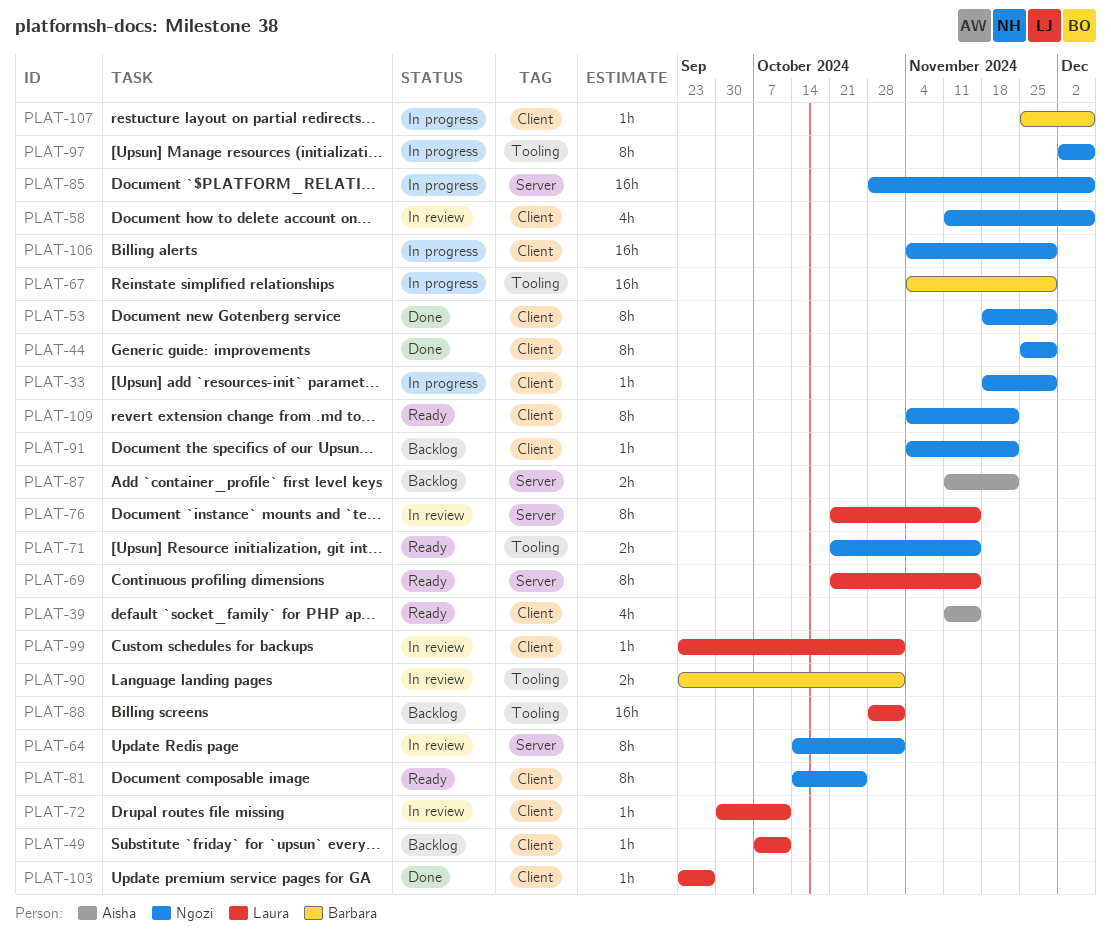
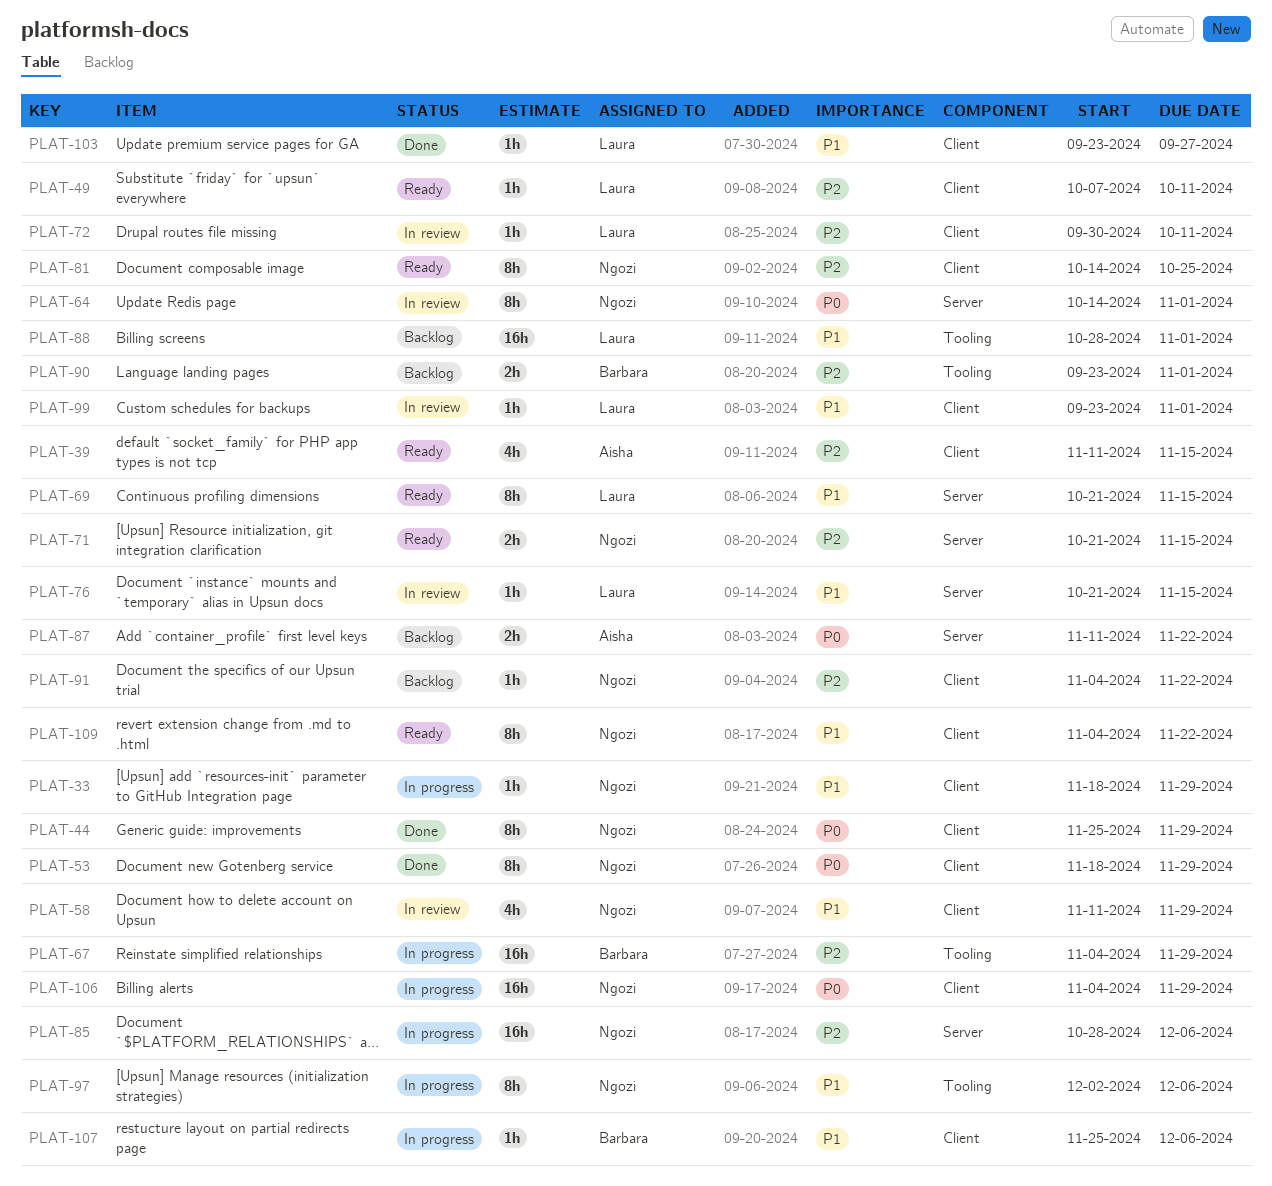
PLAT-49, status: Backlog -> Ready
PLAT-58, due: Dec 6 -> Nov 29
PLAT-71, label: Tooling -> Server
PLAT-76, estimate: 8h -> 1h
PLAT-90, status: In review -> Backlog

